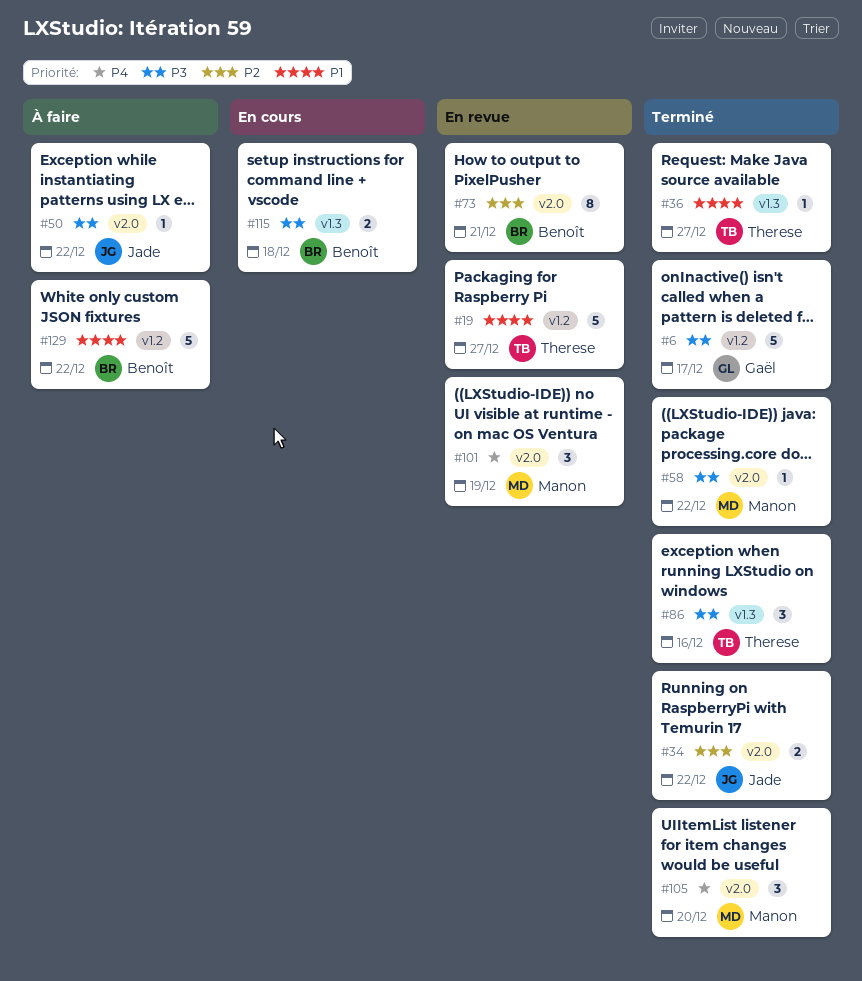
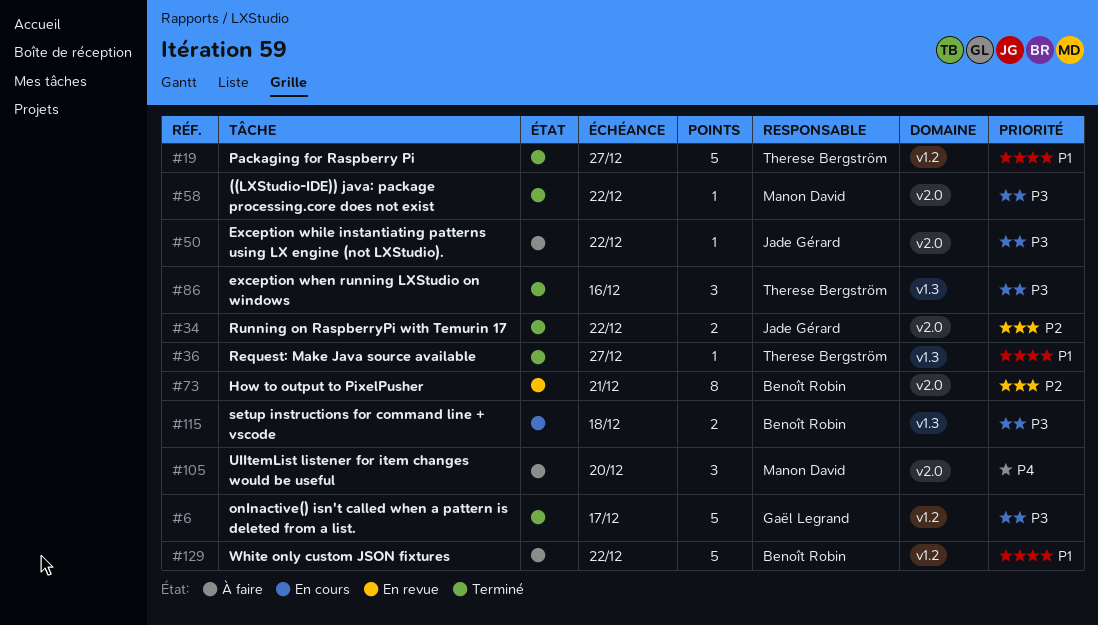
#19, status: En revue -> Terminé
#101: present -> none
#105, status: Terminé -> À faire

